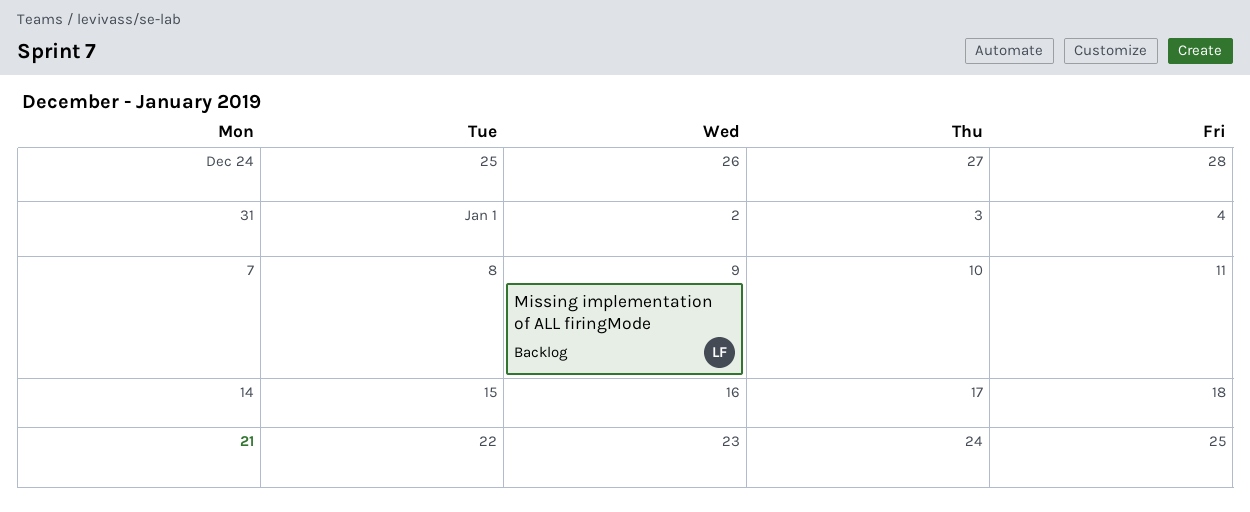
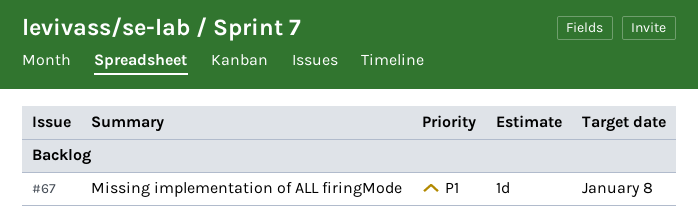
Missing implementation of ALL firingMode, due: Jan 9 -> Jan 8

